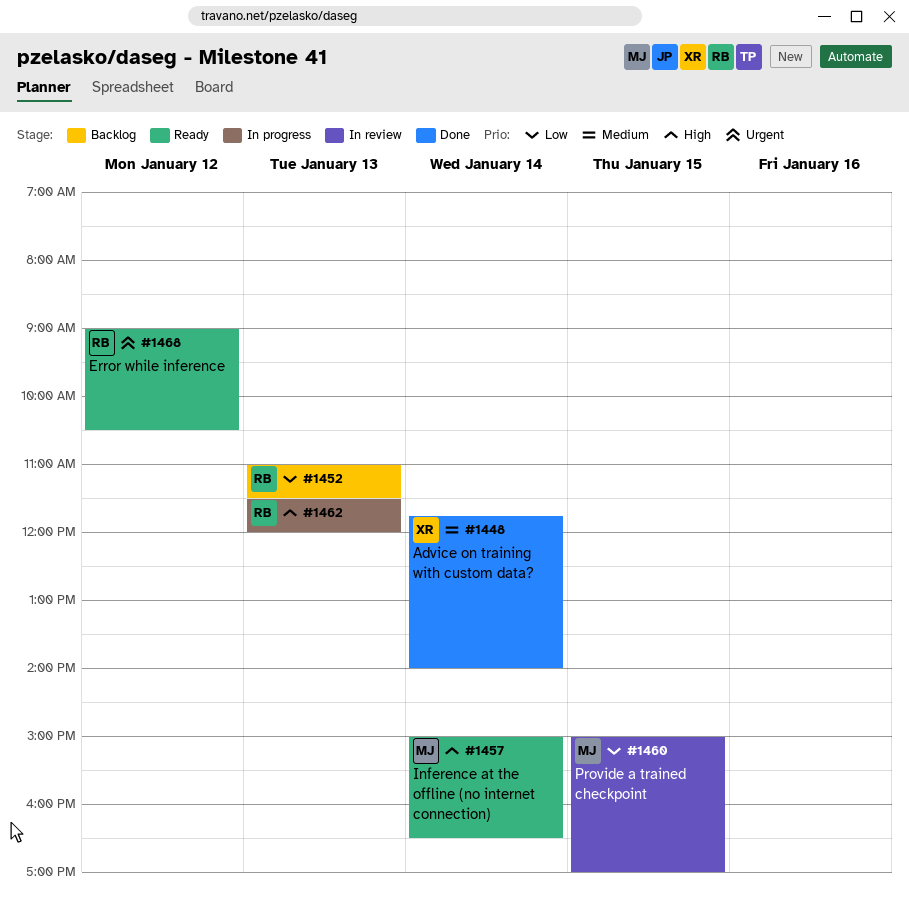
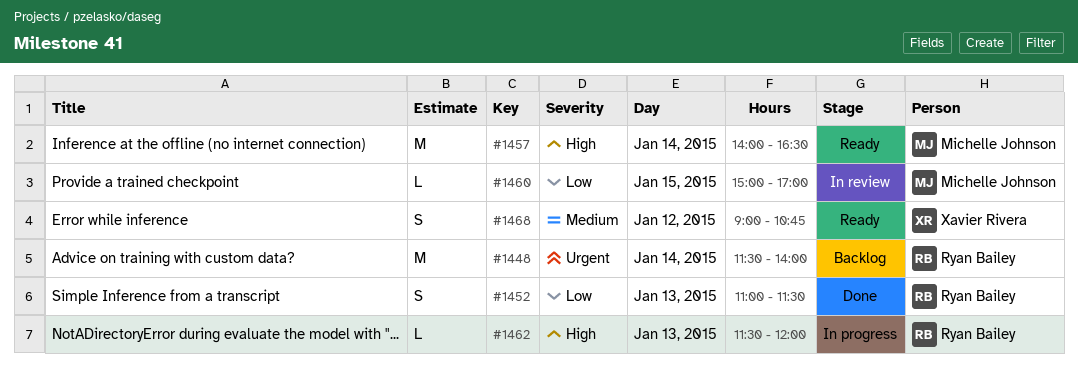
#1448, status: Done -> Backlog
#1448, owner: Xavier Rivera -> Ryan Bailey
#1448, priority: Medium -> Urgent
#1448, begins: 11:45 -> 11:30
#1452, status: Backlog -> Done
#1457, begins: 15:00 -> 14:00
#1468, owner: Ryan Bailey -> Xavier Rivera
#1468, priority: Urgent -> Medium
#1468, ends: 10:30 -> 10:45

